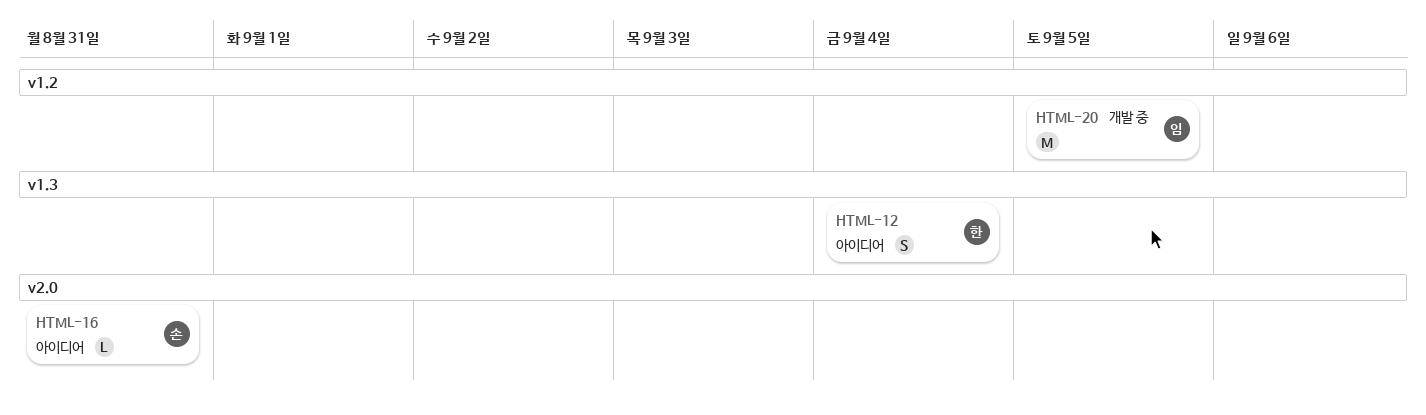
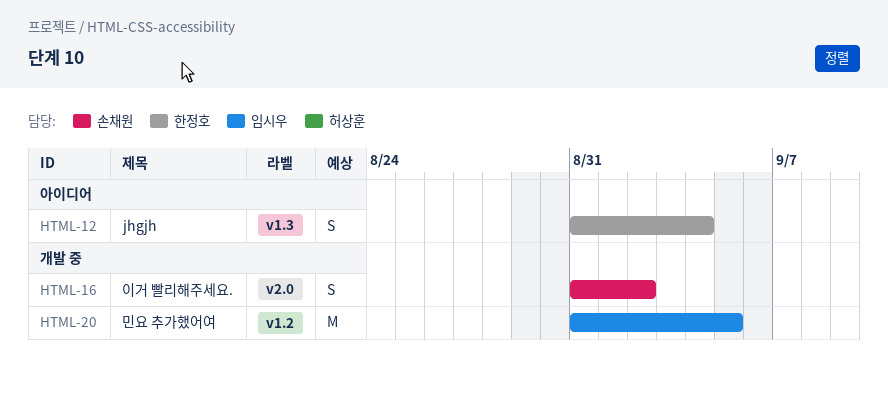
HTML-16, status: 아이디어 -> 개발 중
HTML-16, estimate: L -> S
HTML-16, due: Aug 31 -> Sep 2

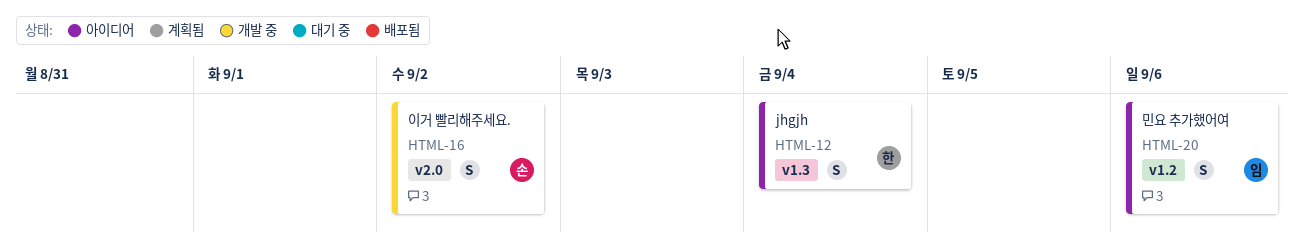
HTML-20, status: 개발 중 -> 아이디어
HTML-20, estimate: M -> S
HTML-20, due: Sep 5 -> Sep 6

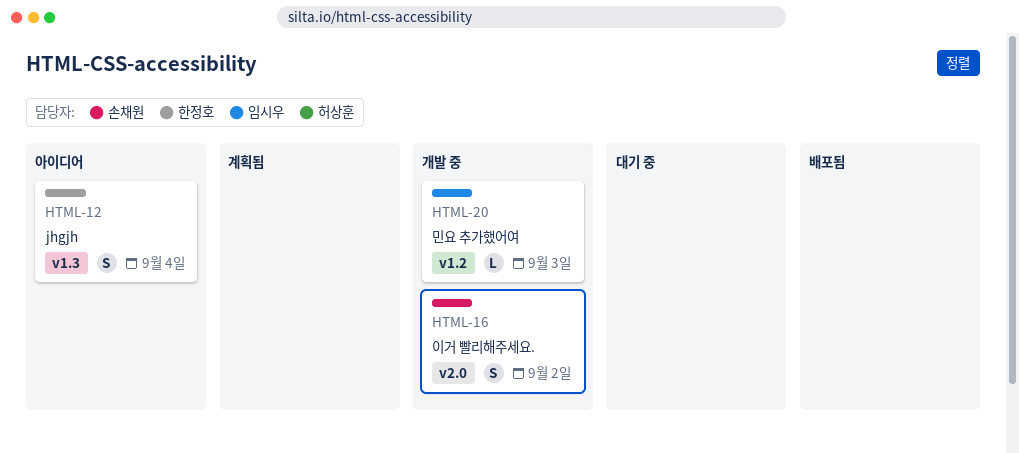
HTML-20, status: 아이디어 -> 개발 중
HTML-20, estimate: S -> L
HTML-20, due: Sep 6 -> Sep 3

